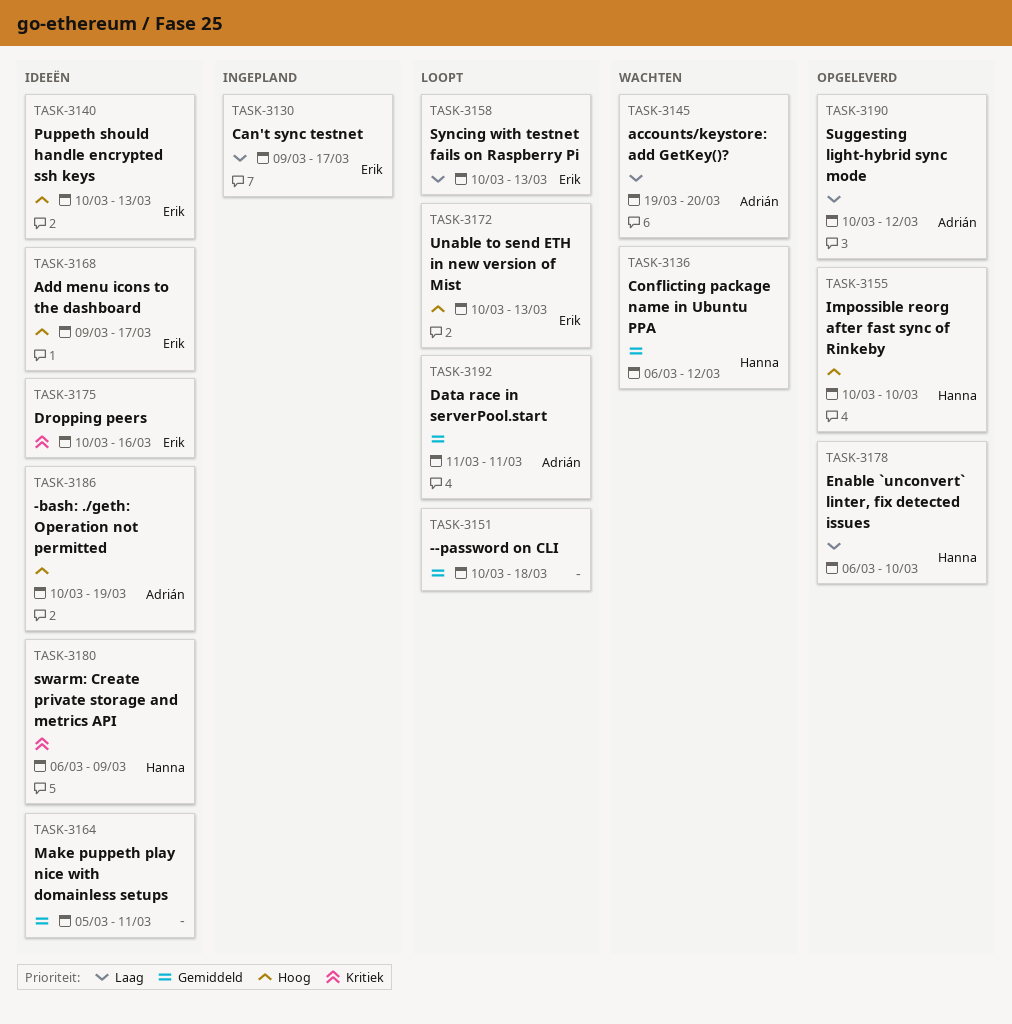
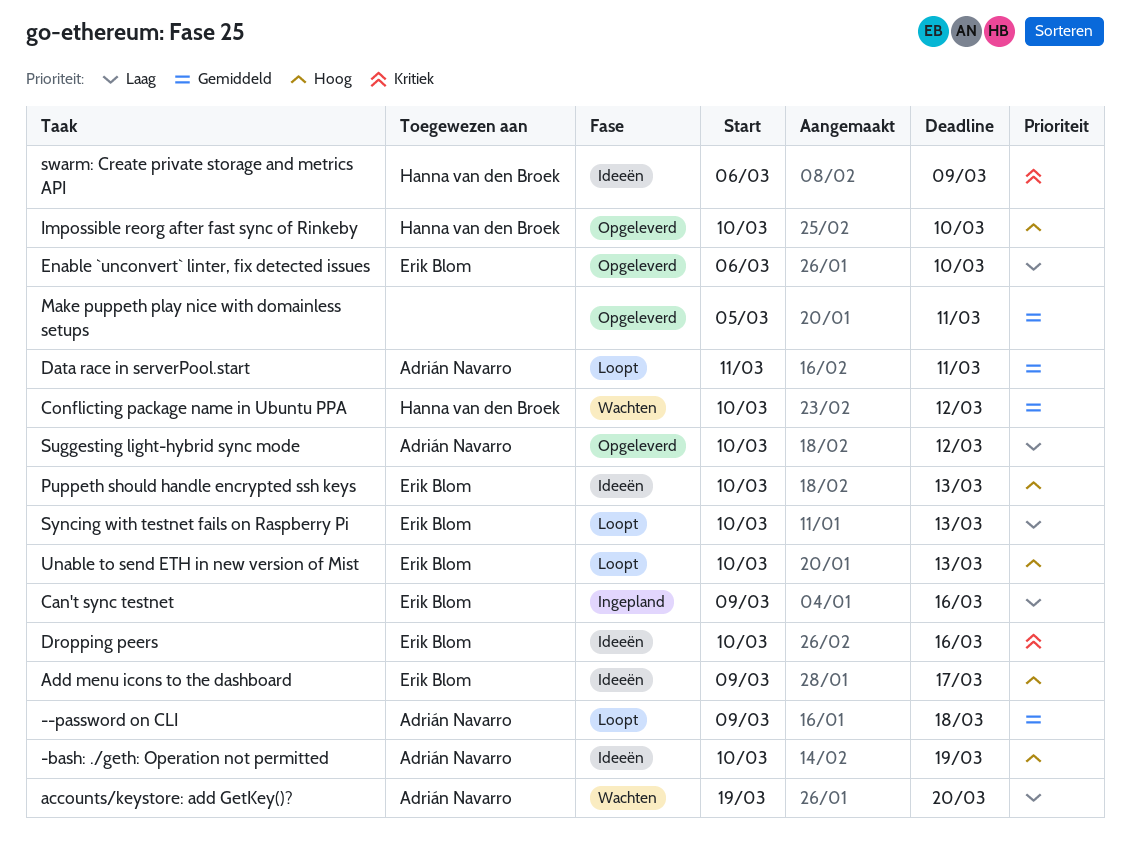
--password on CLI, owner: none -> Adrián Navarro
--password on CLI, start: Mar 10 -> Mar 9
Can't sync testnet, due: Mar 17 -> Mar 16
Conflicting package name in Ubuntu PPA, start: Mar 6 -> Mar 10
Enable `unconvert` linter, fix detected issues, owner: Hanna van den Broek -> Erik Blom
Make puppeth play nice with domainless setups, status: Ideeën -> Opgeleverd

